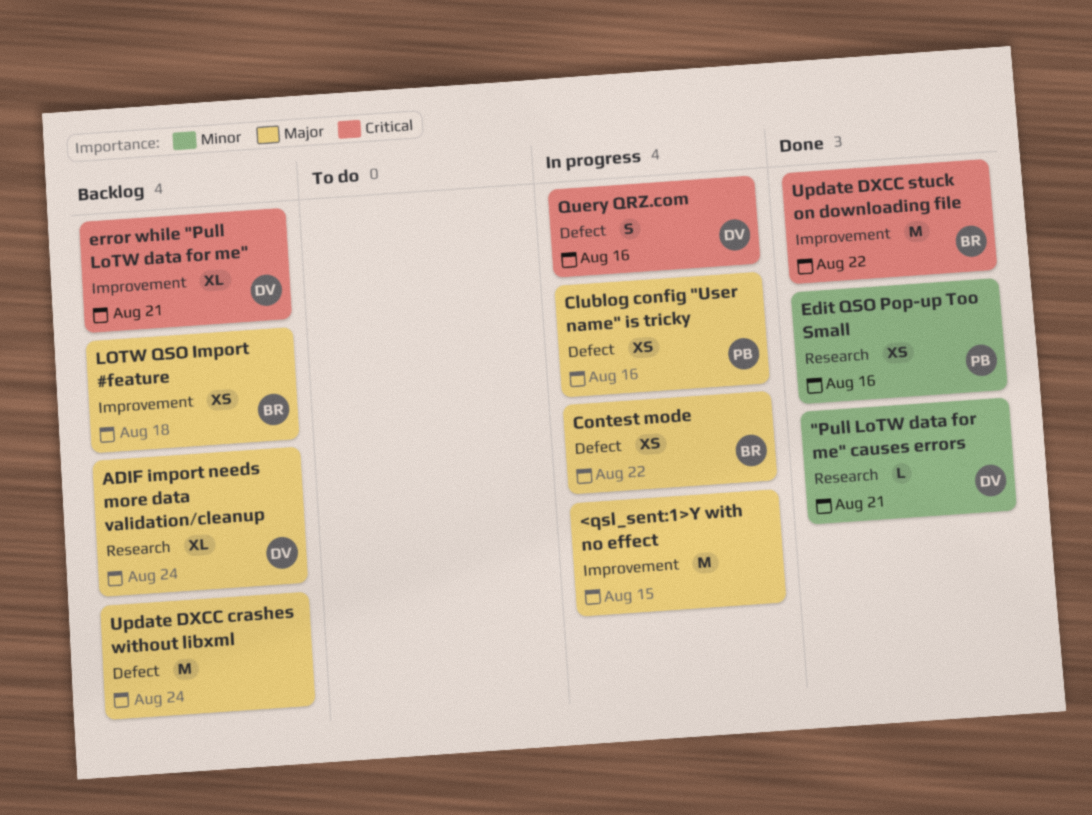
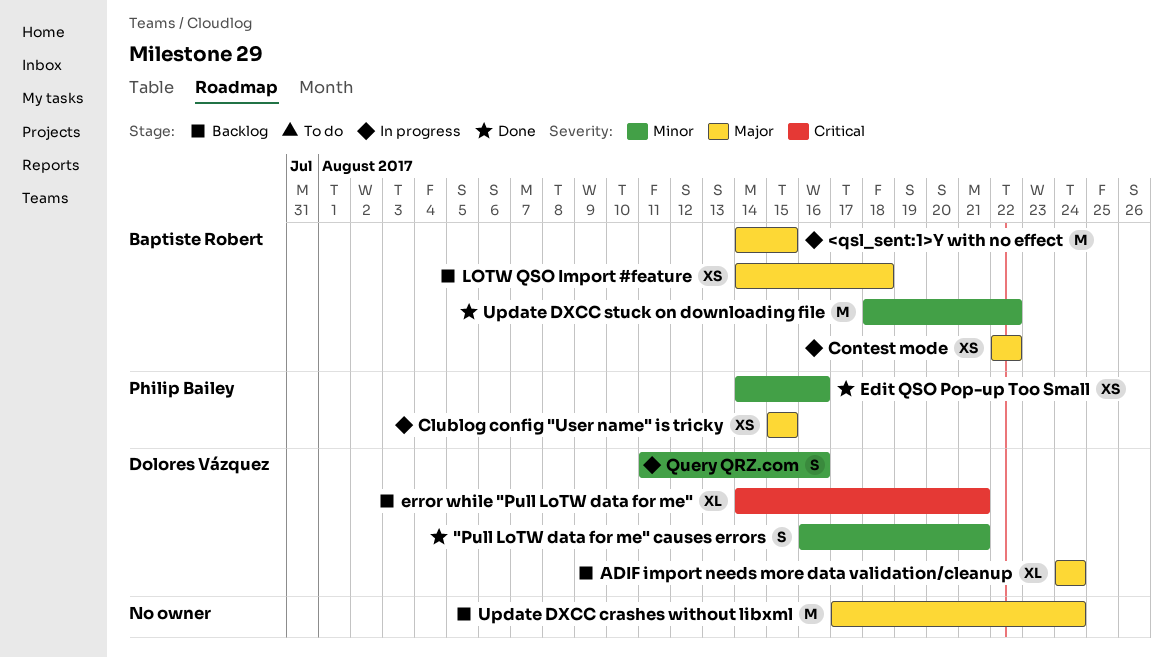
"Pull LoTW data for me" causes errors, estimate: L -> S
<qsl_sent:1>Y with no effect, owner: none -> Baptiste Robert
Clublog config "User name" is tricky, due: Aug 16 -> Aug 15
Query QRZ.com, priority: Critical -> Minor
Update DXCC stuck on downloading file, priority: Critical -> Minor

